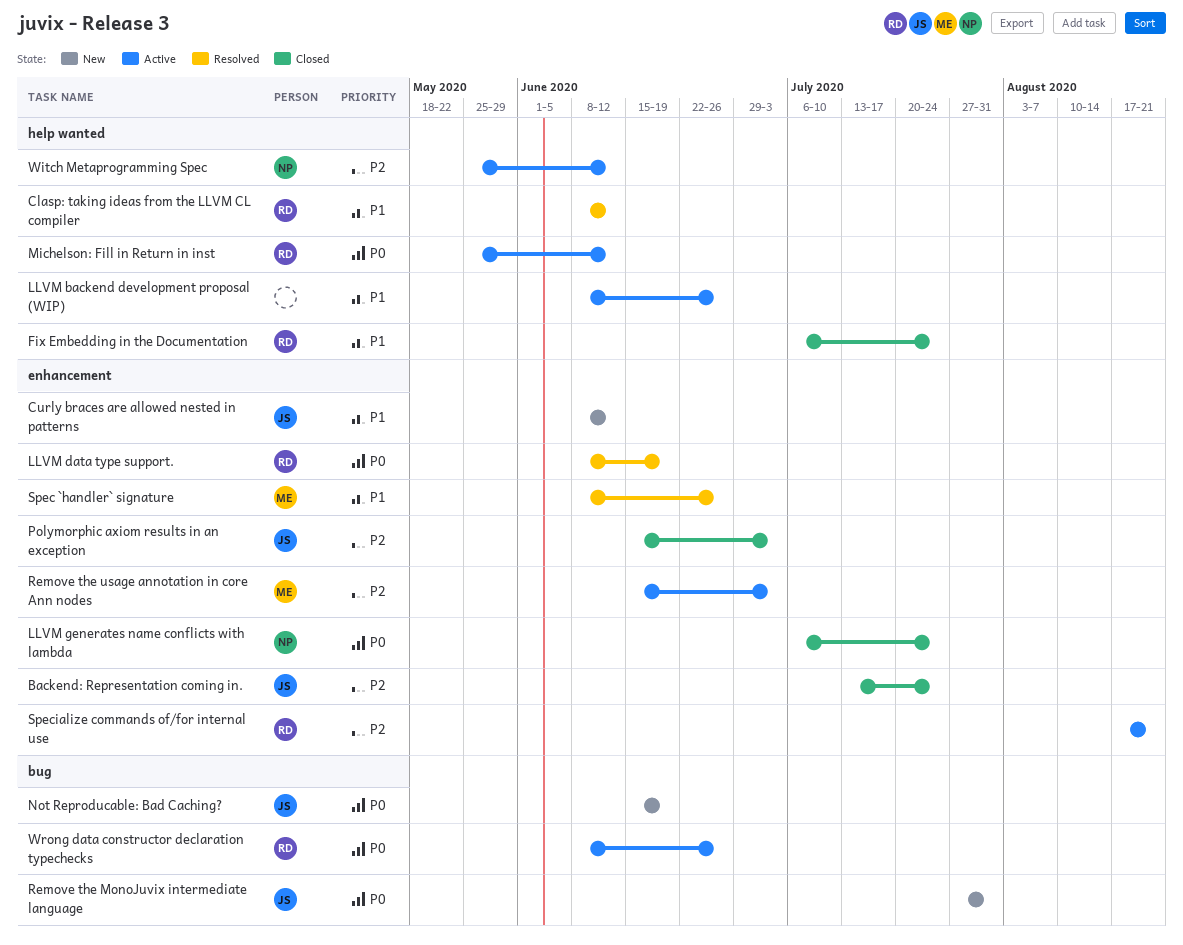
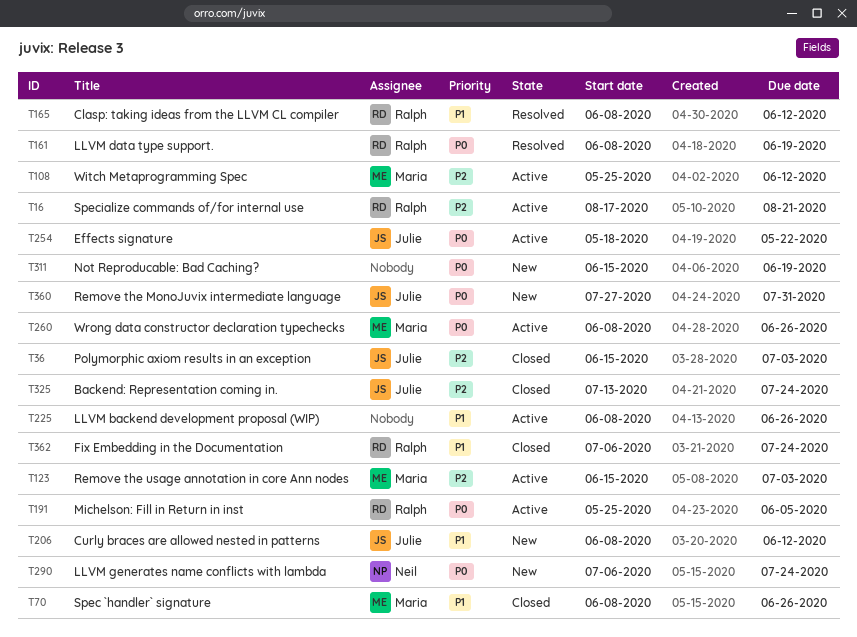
Effects signature: none -> present
LLVM generates name conflicts with lambda, status: Closed -> New
Michelson: Fill in Return in inst, due: Jun 12 -> Jun 5
Not Reproducable: Bad Caching?, owner: Julie -> none
Spec `handler` signature, status: Resolved -> Closed
Witch Metaprogramming Spec, owner: Neil -> Maria
Wrong data constructor declaration typechecks, owner: Ralph -> Maria

